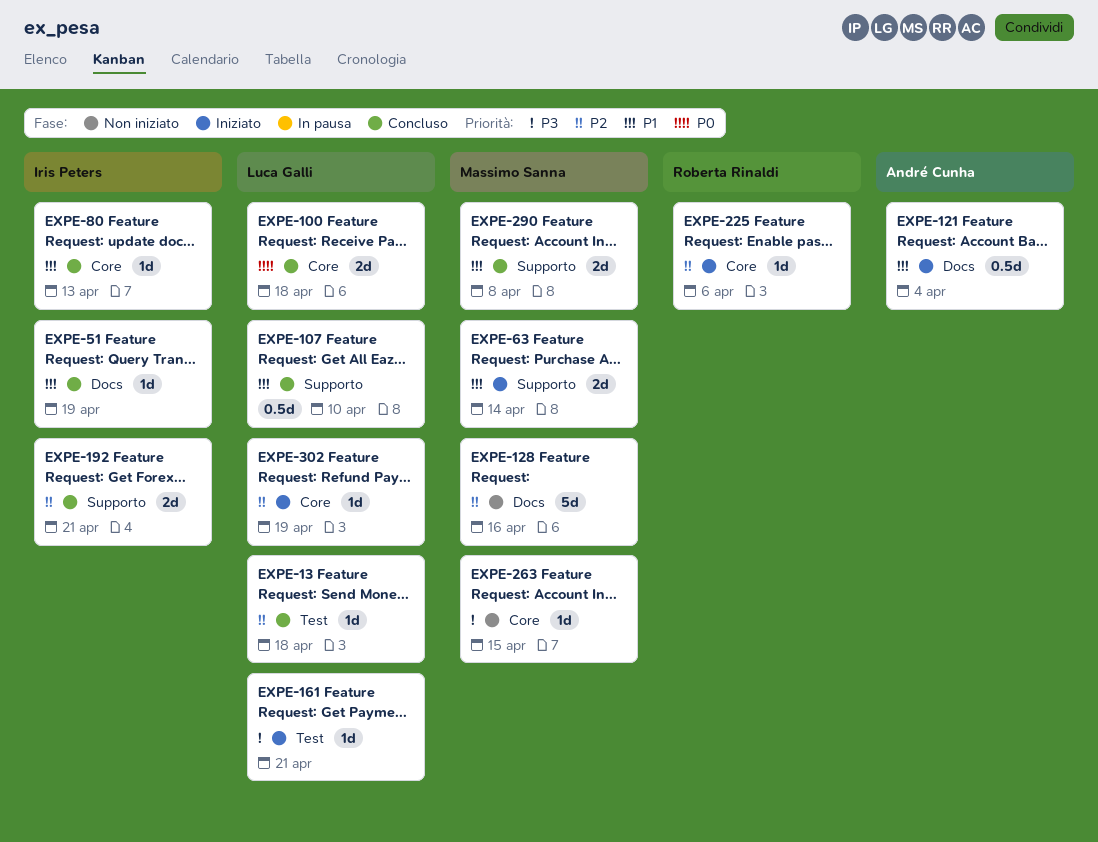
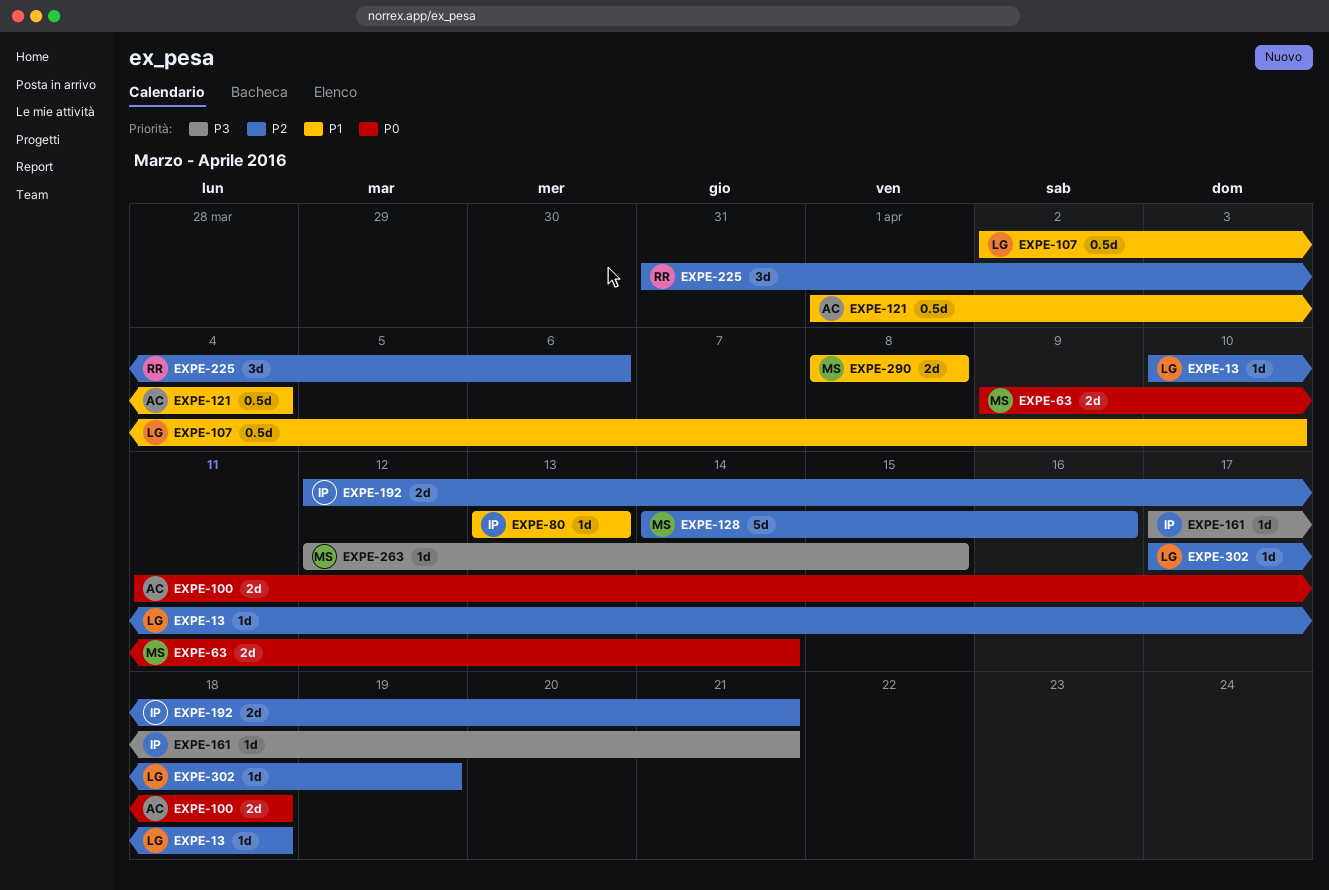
EXPE-51: present -> none
EXPE-63, priority: P1 -> P0
EXPE-100, owner: Luca Galli -> André Cunha
EXPE-161, owner: Luca Galli -> Iris Peters
EXPE-225, estimate: 1d -> 3d

